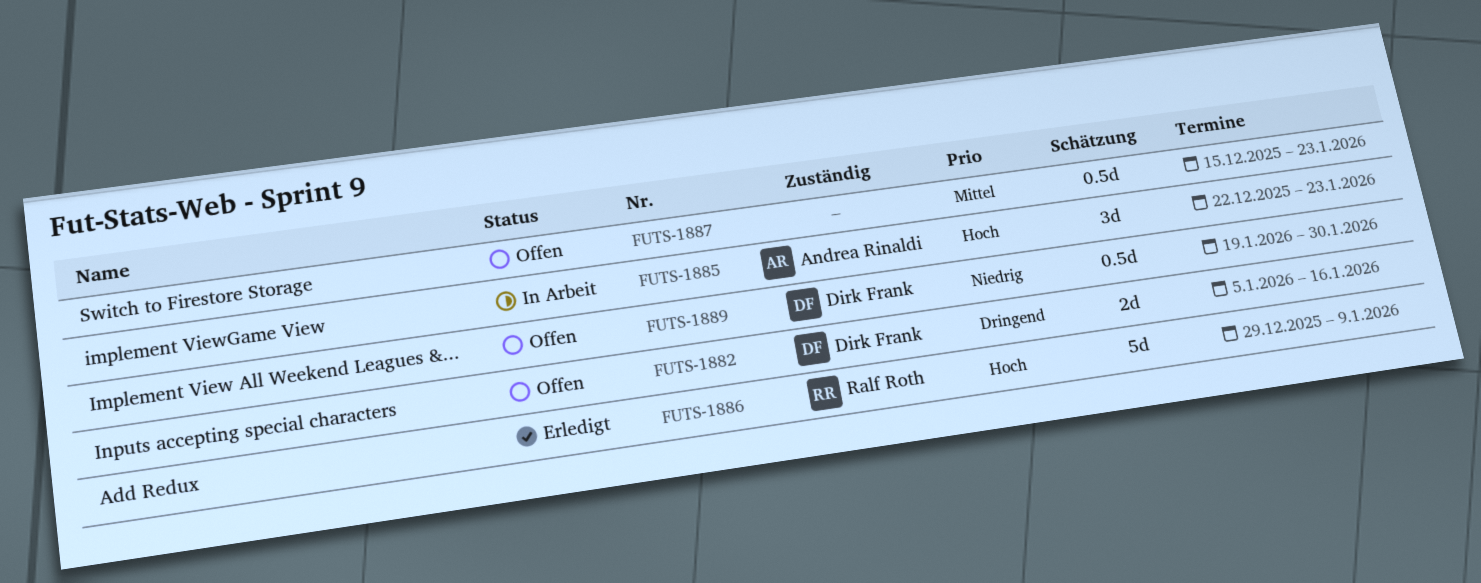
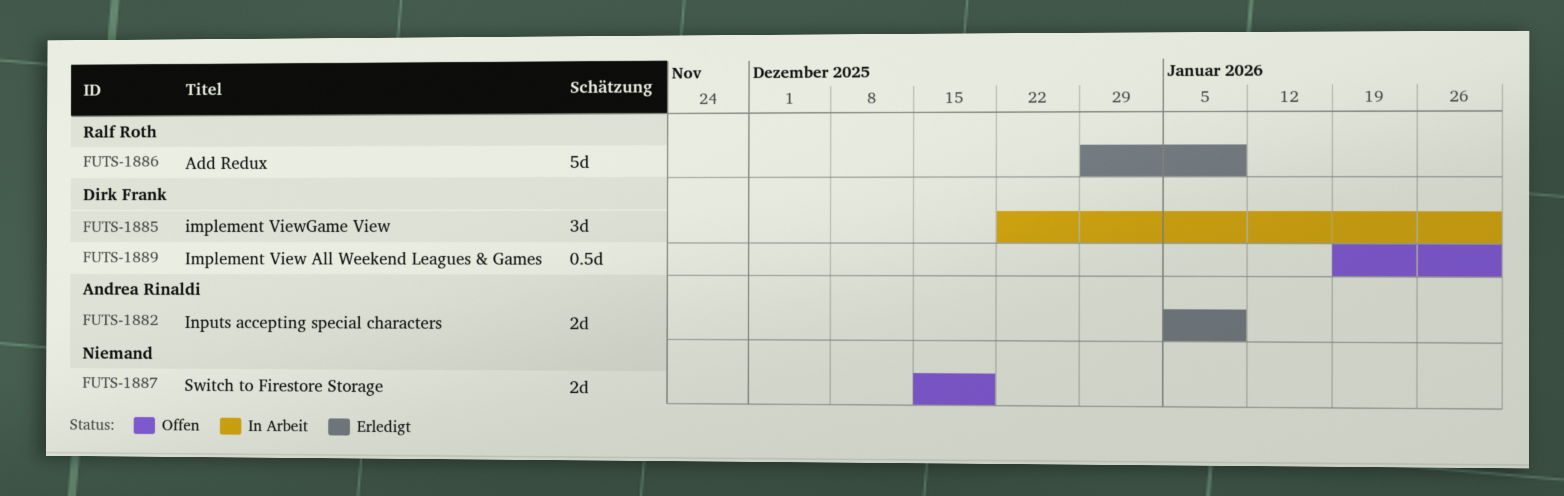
FUTS-1882, status: Offen -> Erledigt
FUTS-1882, owner: Dirk Frank -> Andrea Rinaldi
FUTS-1882, due: Jan 16 -> Jan 9
FUTS-1885, owner: Andrea Rinaldi -> Dirk Frank
FUTS-1885, due: Jan 23 -> Jan 30
FUTS-1887, estimate: 0.5d -> 2d
FUTS-1887, due: Jan 23 -> Dec 19

